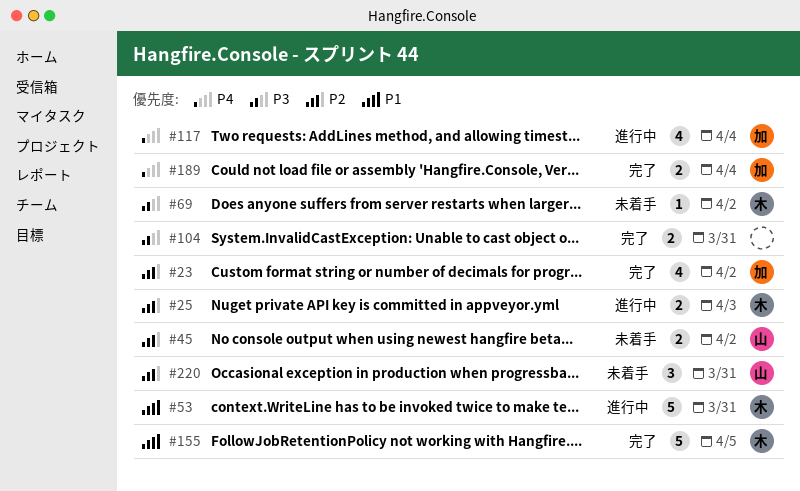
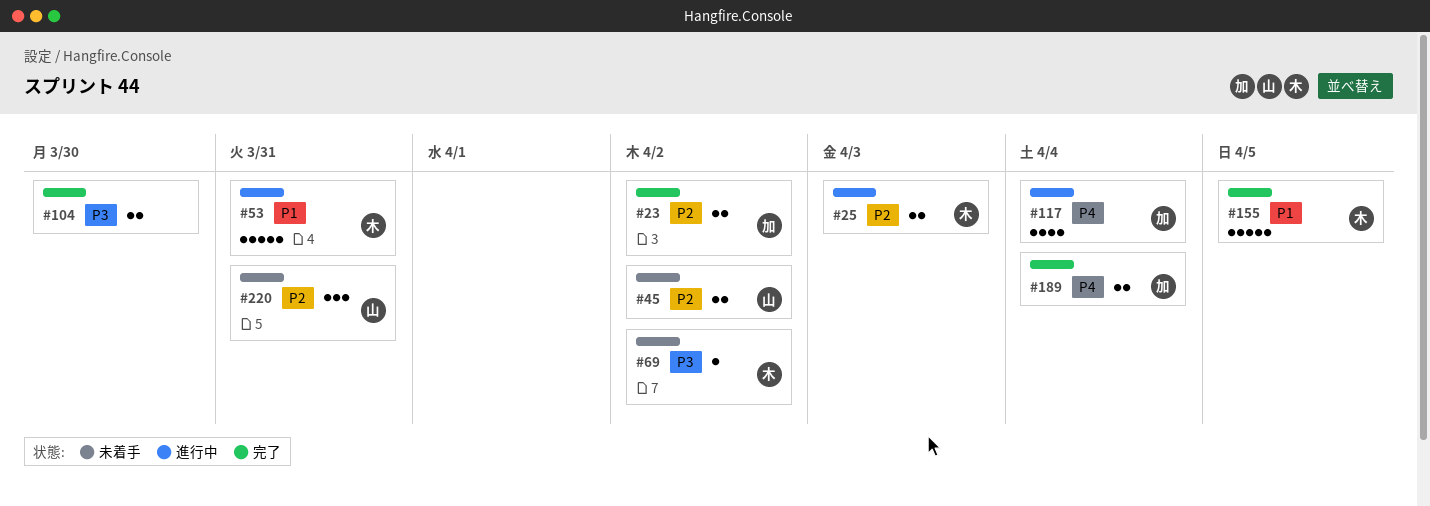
#23, estimate: 4 -> 2
#104, due: Mar 31 -> Mar 30

